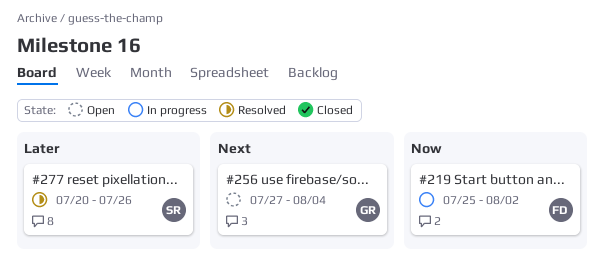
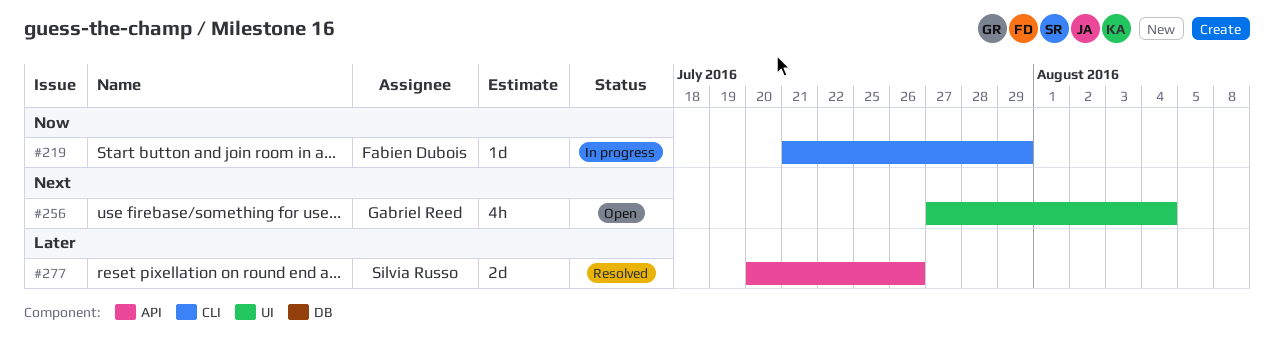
#219, start: Jul 25 -> Jul 21
#219, due: Aug 2 -> Jul 29

